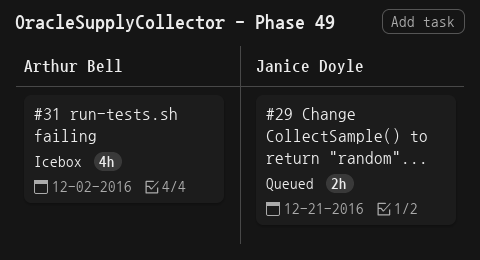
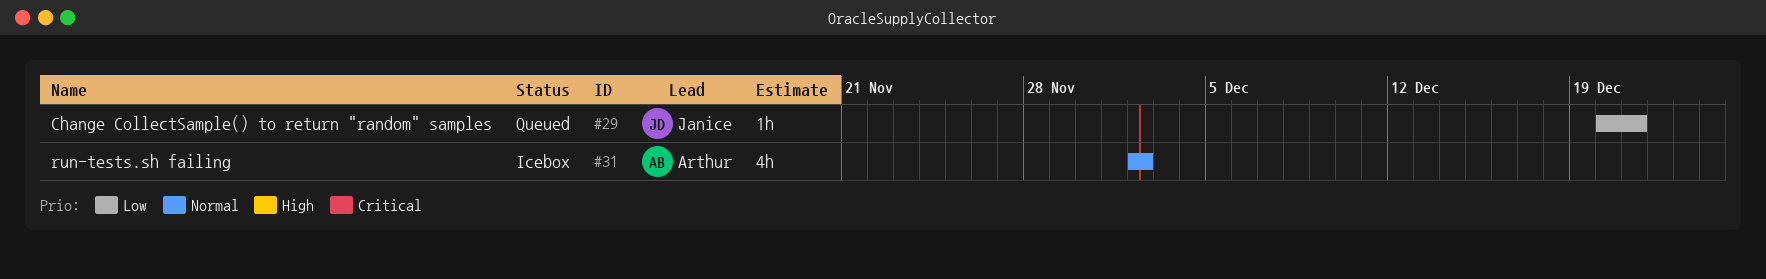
#29, estimate: 2h -> 1h

